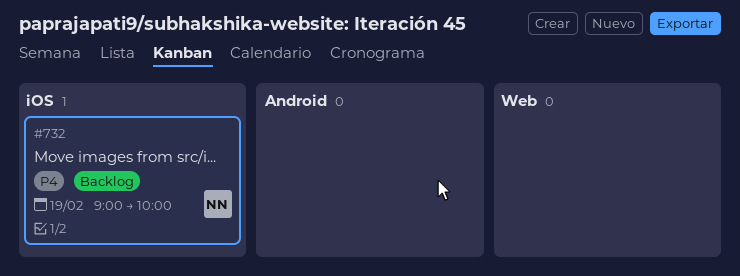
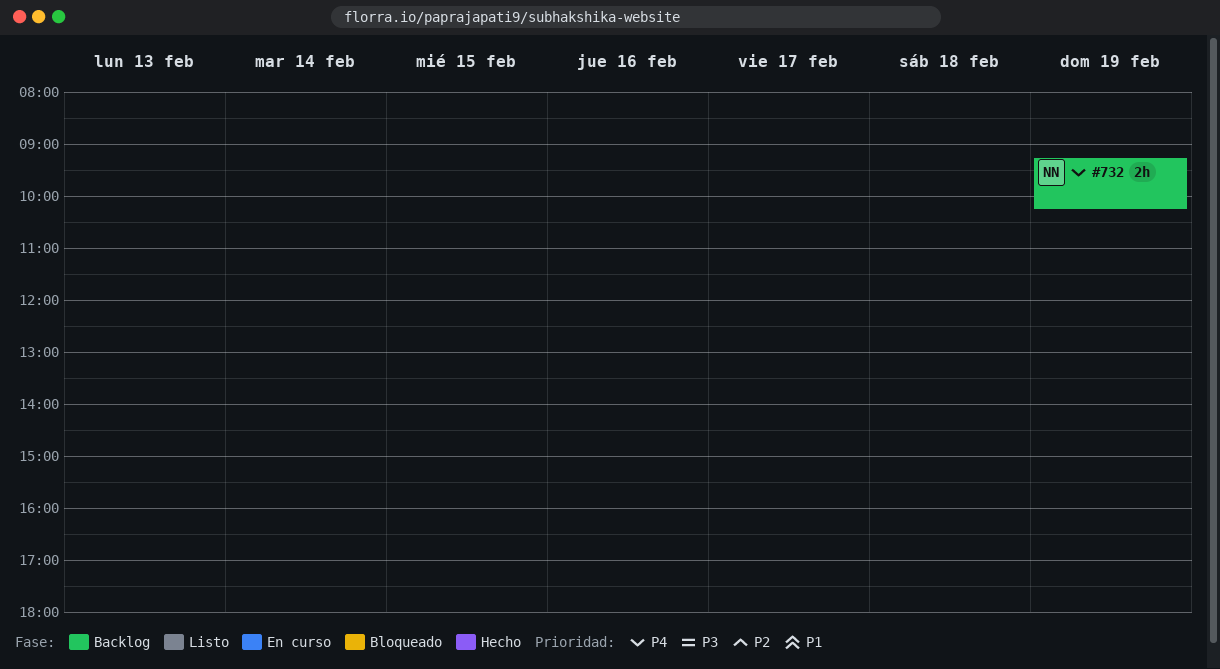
#732, begins: 09:00 -> 09:15
#732, ends: 10:00 -> 10:15

